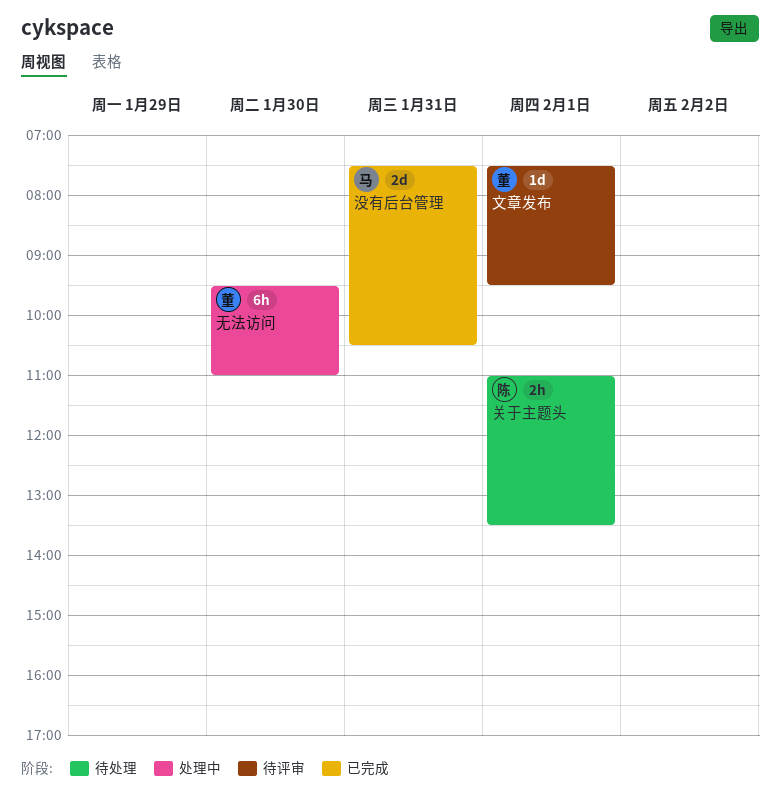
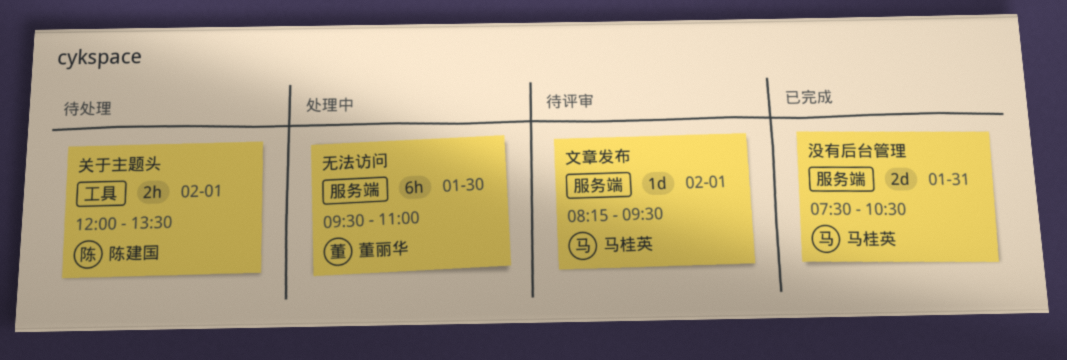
关于主题头, begins: 11:00 -> 12:00
文章发布, owner: 董丽华 -> 马桂英
文章发布, begins: 07:30 -> 08:15

